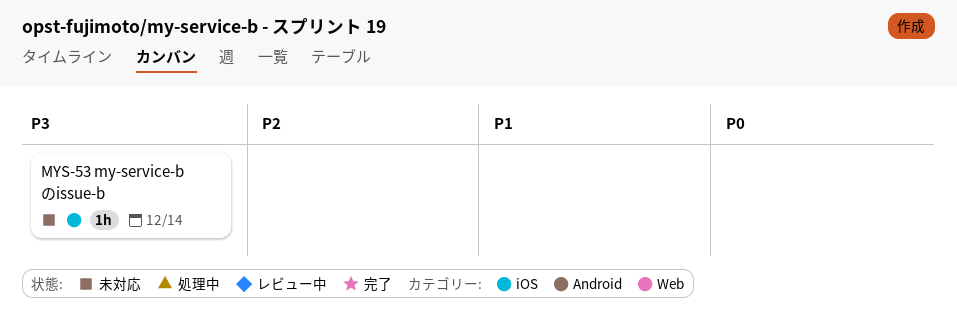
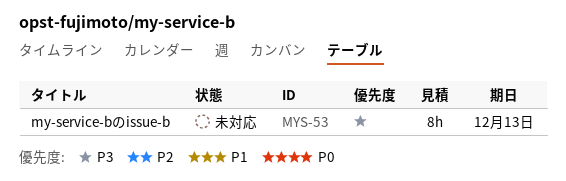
MYS-53, estimate: 1h -> 8h
MYS-53, due: Dec 14 -> Dec 13

